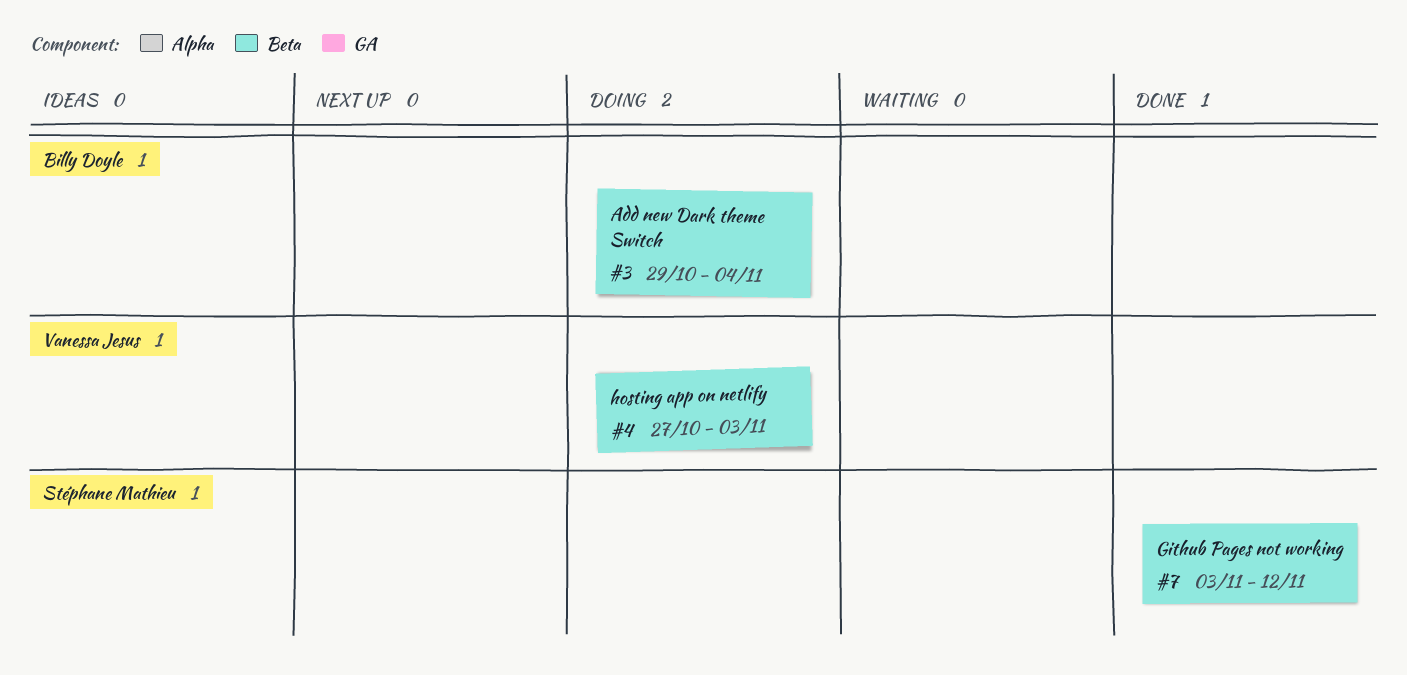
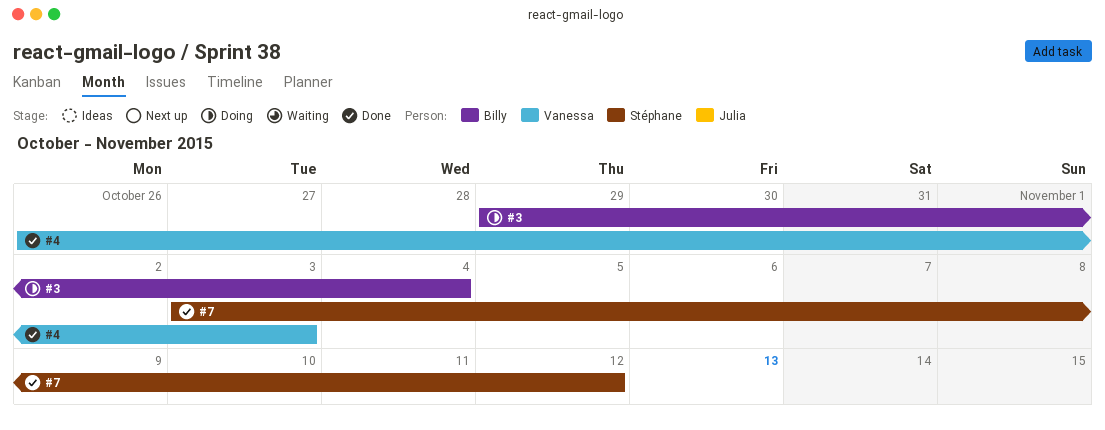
#4, status: Doing -> Done
#4, start: Oct 27 -> Oct 26

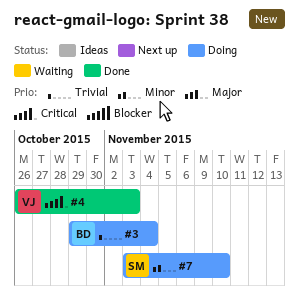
#7, status: Done -> Doing
#7, due: Nov 12 -> Nov 10

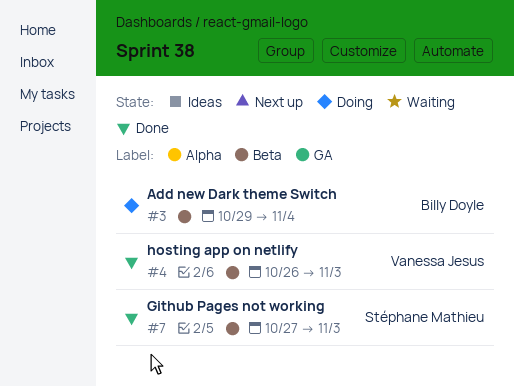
#7, status: Doing -> Done
#7, start: Nov 3 -> Oct 27
#7, due: Nov 10 -> Nov 3

